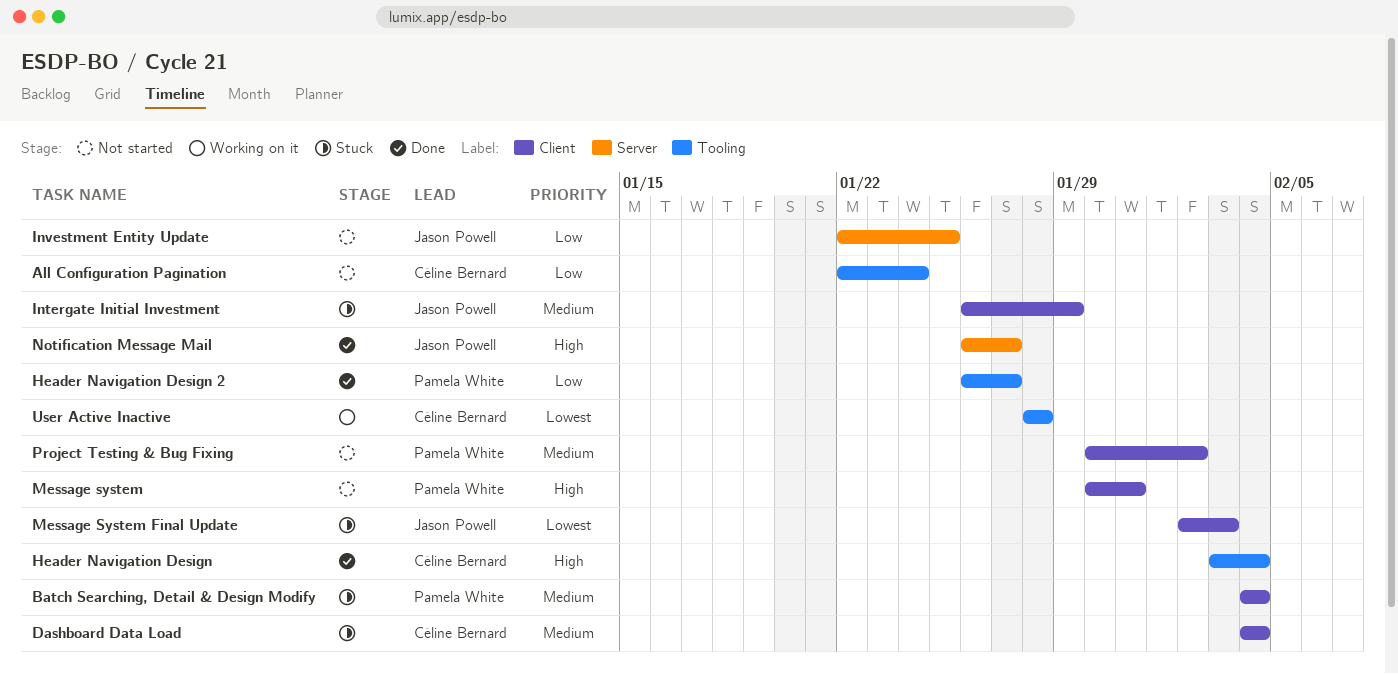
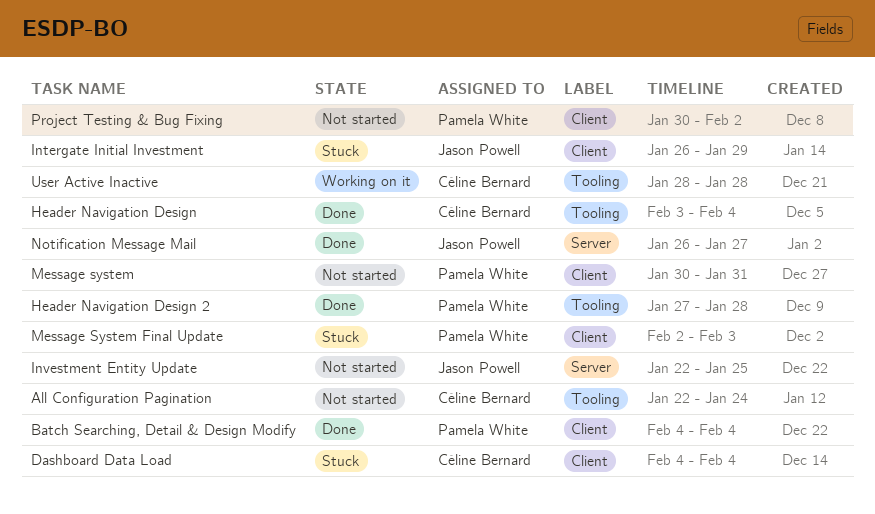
Batch Searching, Detail & Design Modify, status: Stuck -> Done
Header Navigation Design 2, start: Jan 26 -> Jan 27
Header Navigation Design 2, due: Jan 27 -> Jan 28
Message System Final Update, owner: Jason Powell -> Pamela White

